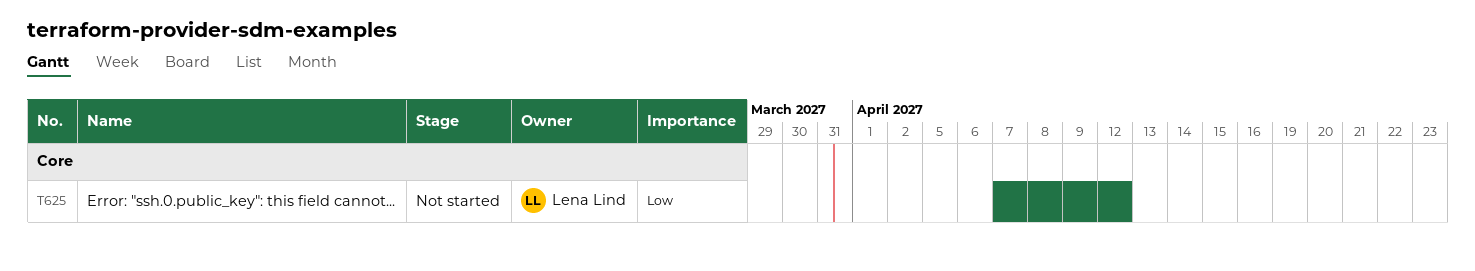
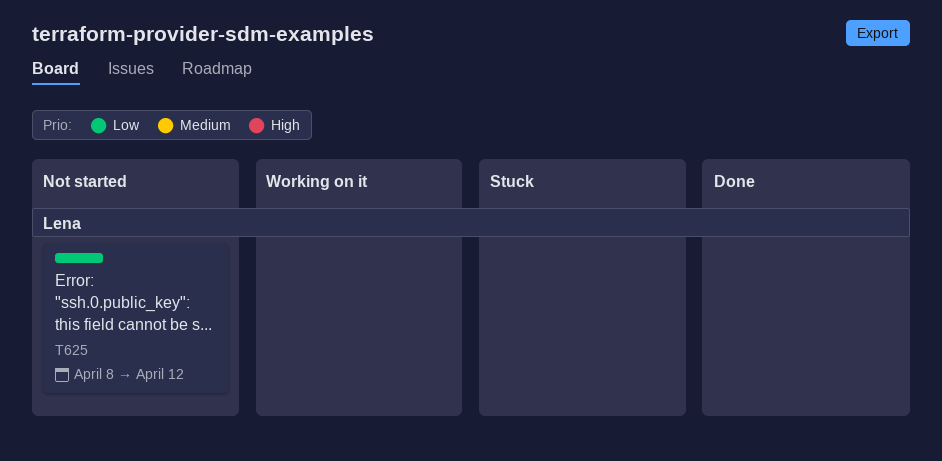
T625, start: Apr 7 -> Apr 8

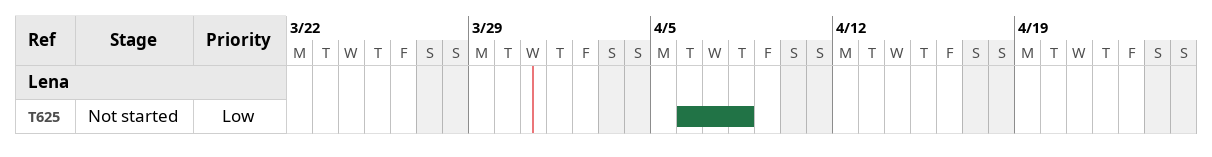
T625, start: Apr 8 -> Apr 6
T625, due: Apr 12 -> Apr 8

